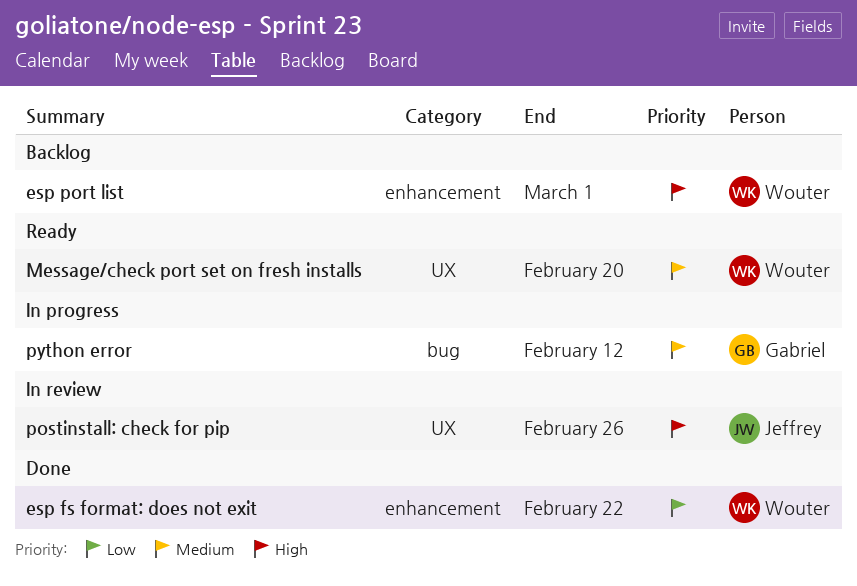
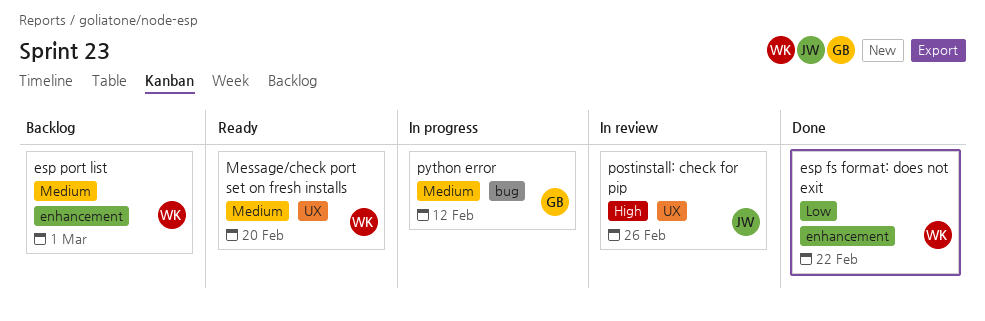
esp port list, priority: High -> Medium

